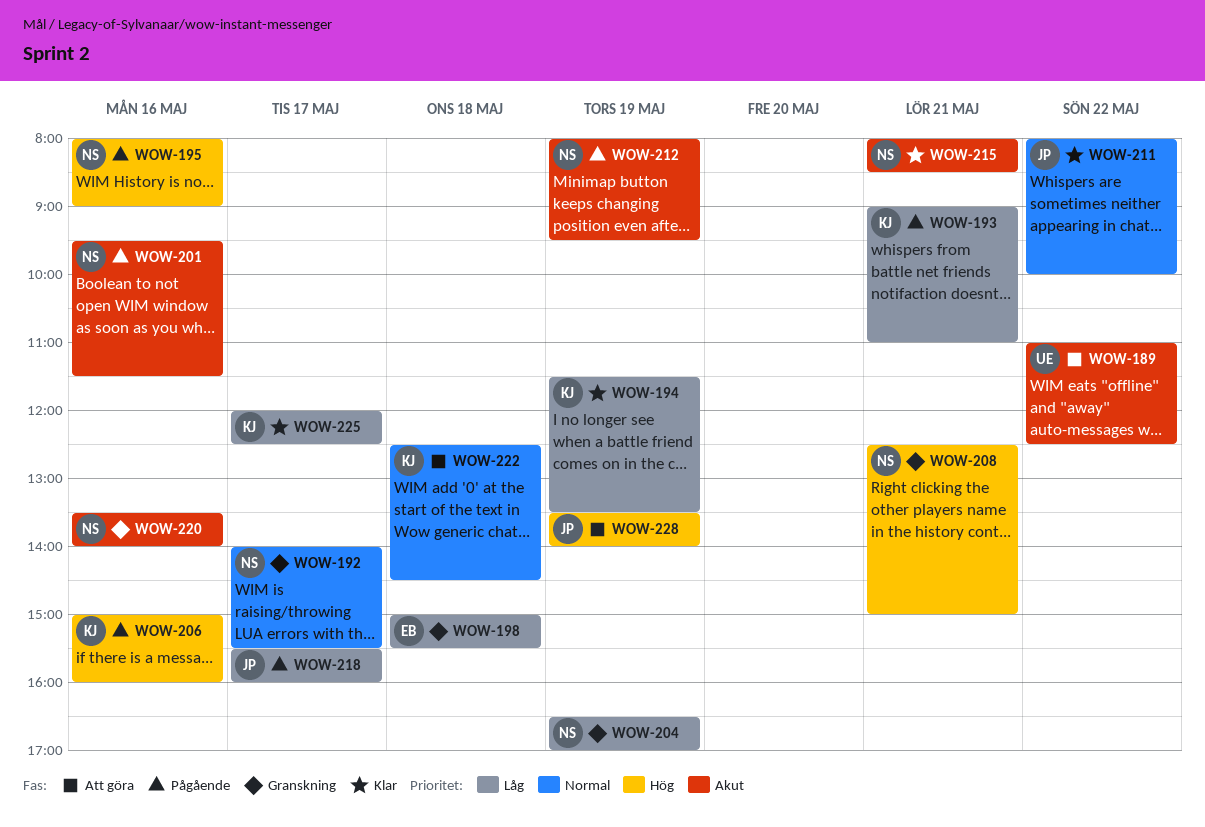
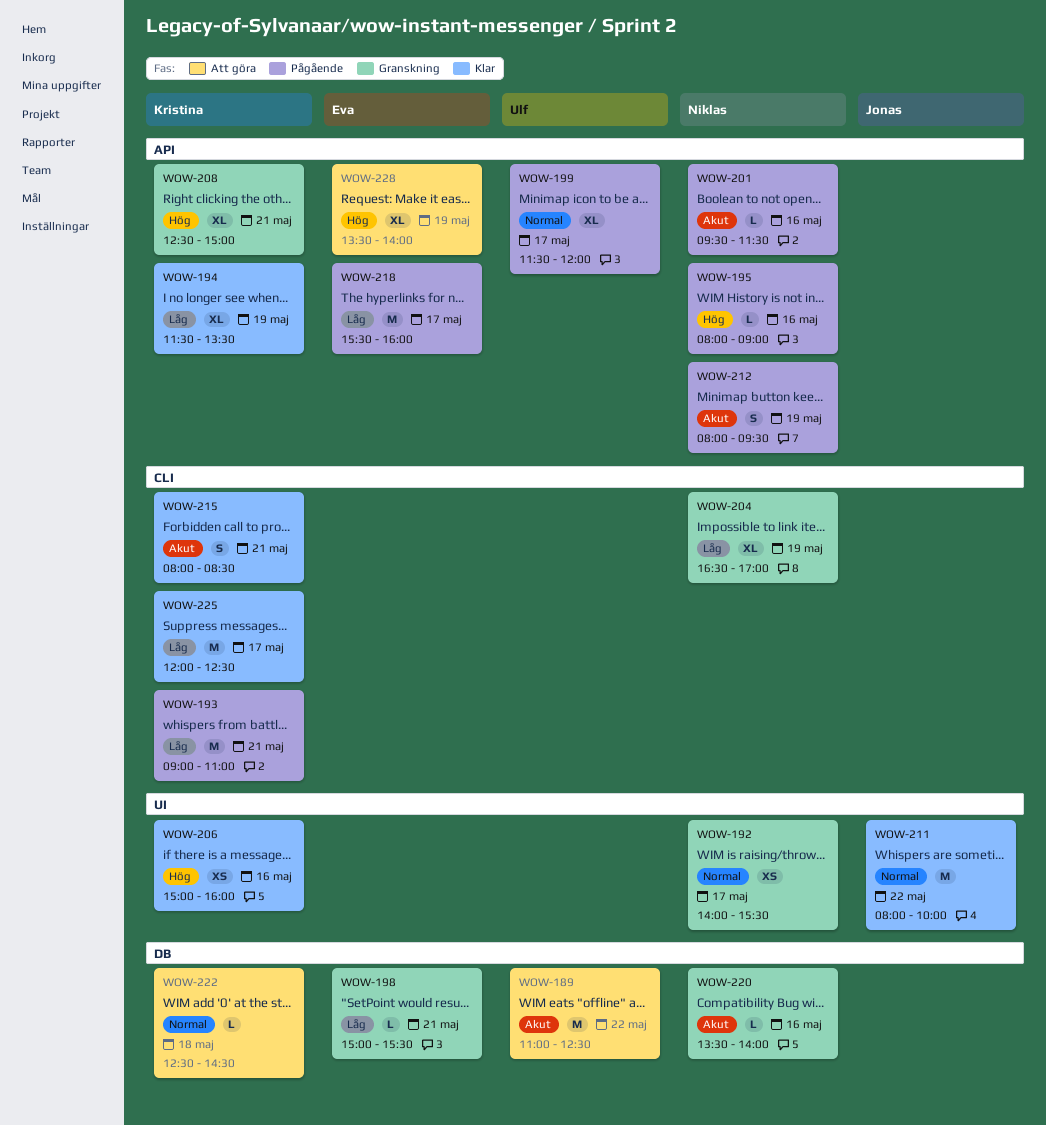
WOW-198, day: May 18 -> May 21
WOW-199: none -> present
WOW-206, status: Pågående -> Klar
WOW-208, owner: Niklas -> Kristina
WOW-215, owner: Niklas -> Kristina
WOW-218, owner: Jonas -> Eva
WOW-228, owner: Jonas -> Eva

